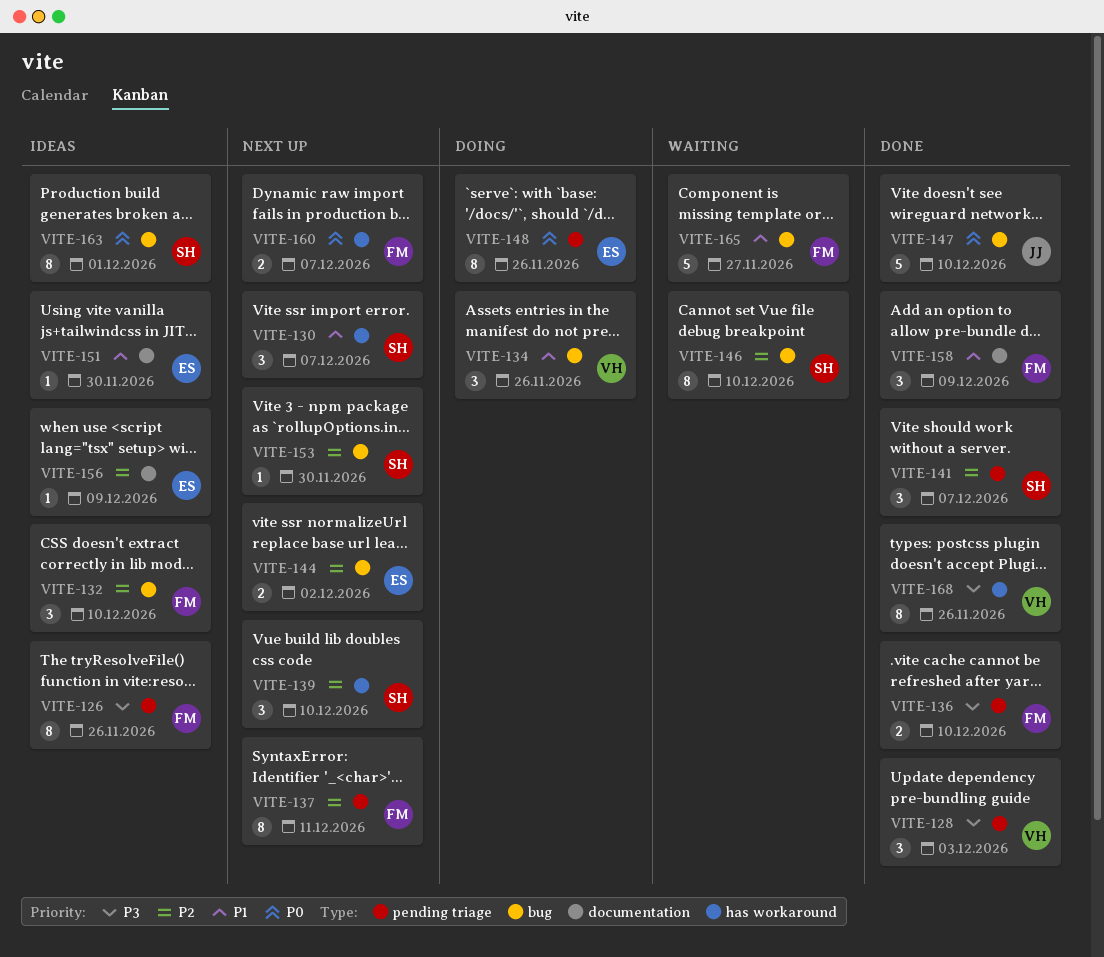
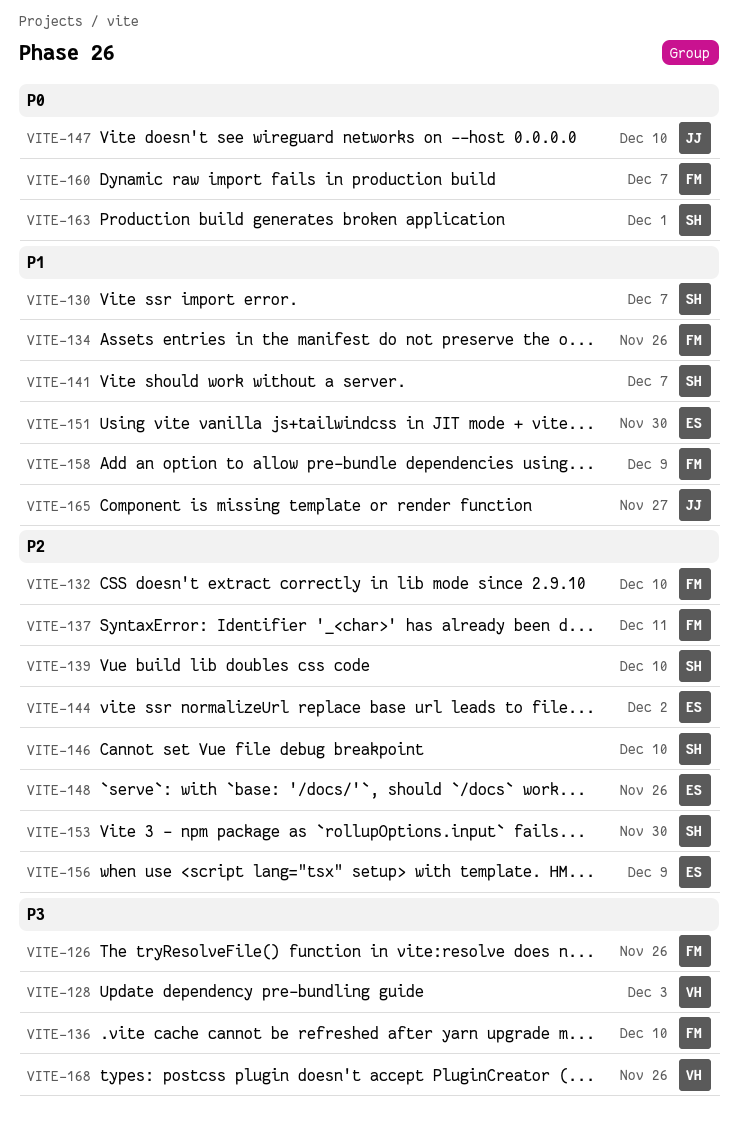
VITE-134, owner: VH -> FM
VITE-141, priority: P2 -> P1
VITE-148, priority: P0 -> P2
VITE-165, owner: FM -> JJ

